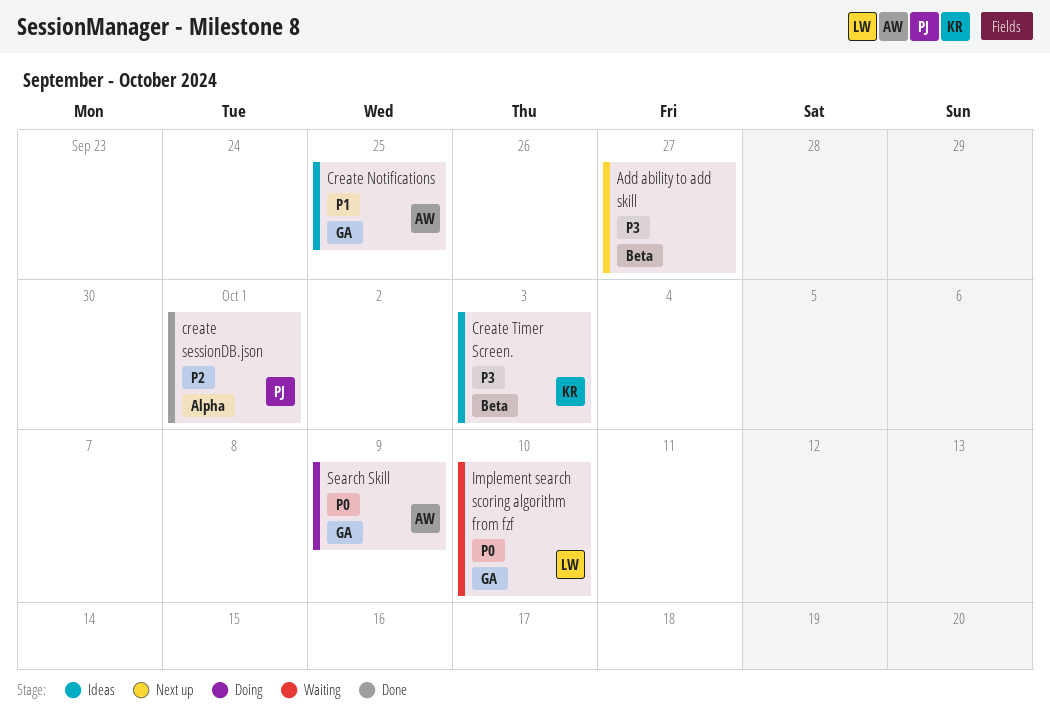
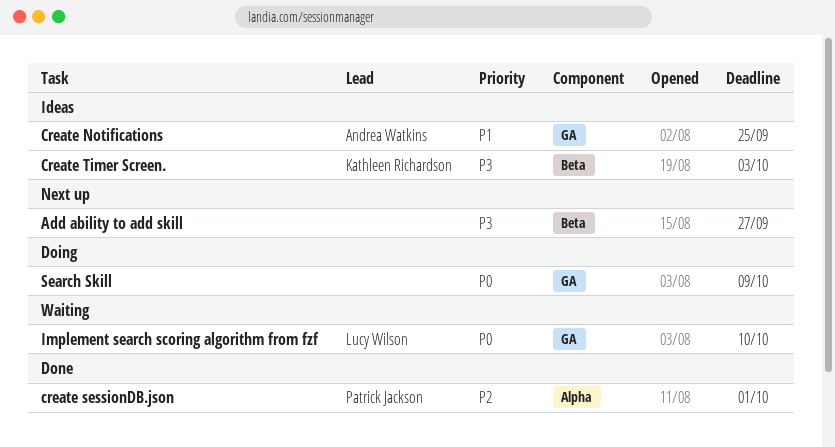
Search Skill, owner: Andrea Watkins -> none

